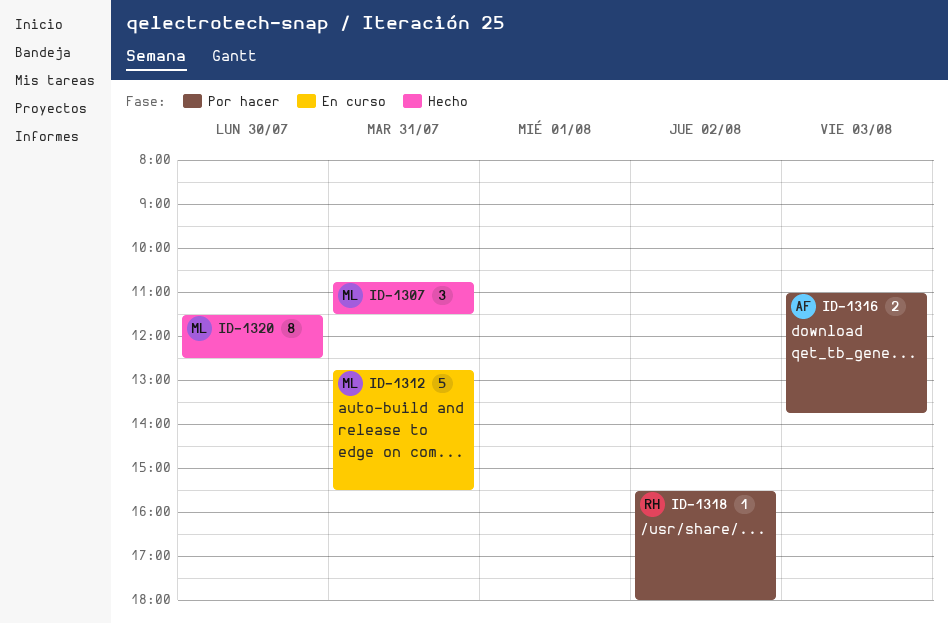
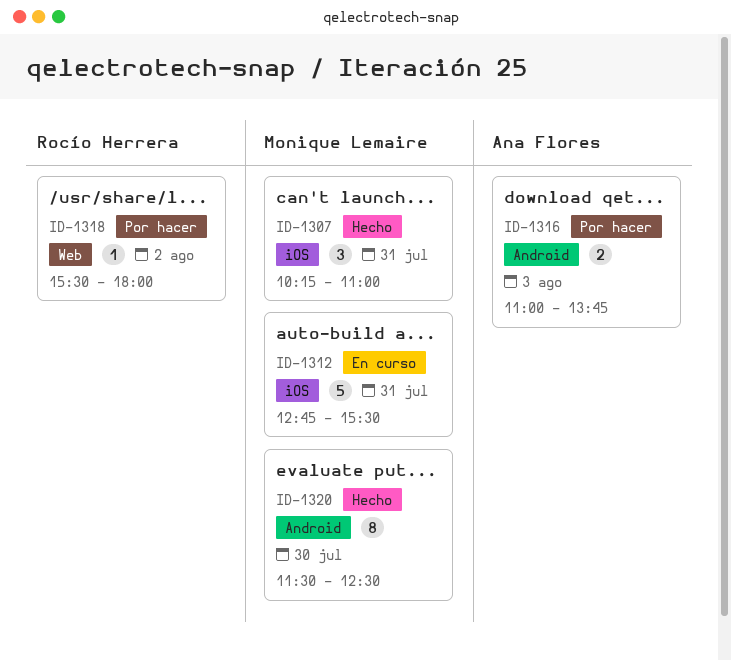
ID-1307, begins: 10:45 -> 10:15
ID-1307, ends: 11:30 -> 11:00

